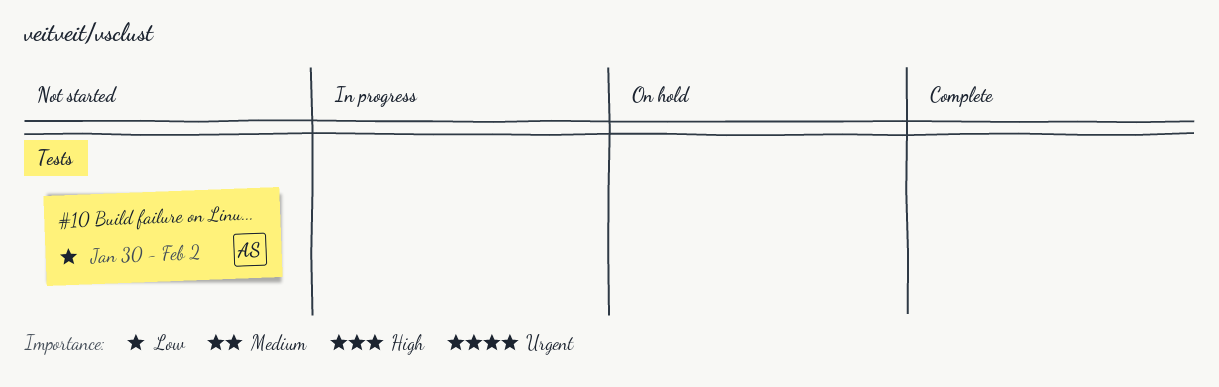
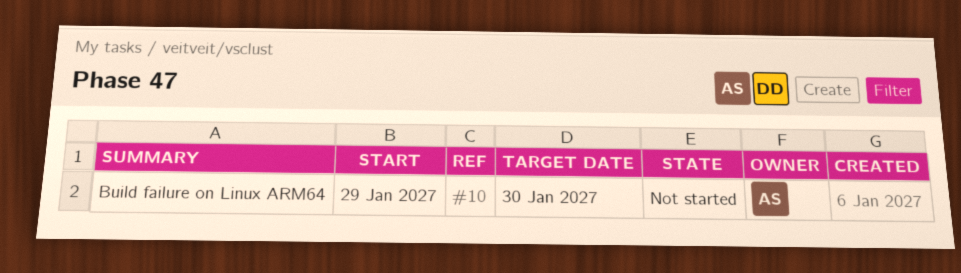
#10, start: Jan 30 -> Jan 29
#10, due: Feb 2 -> Jan 30

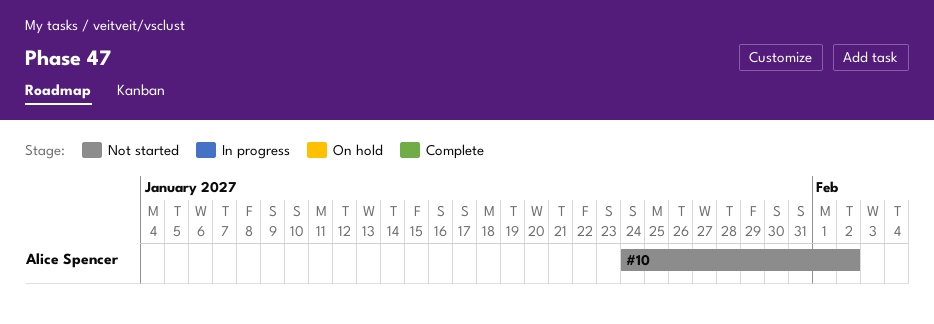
#10, start: Jan 29 -> Jan 24
#10, due: Jan 30 -> Feb 2

